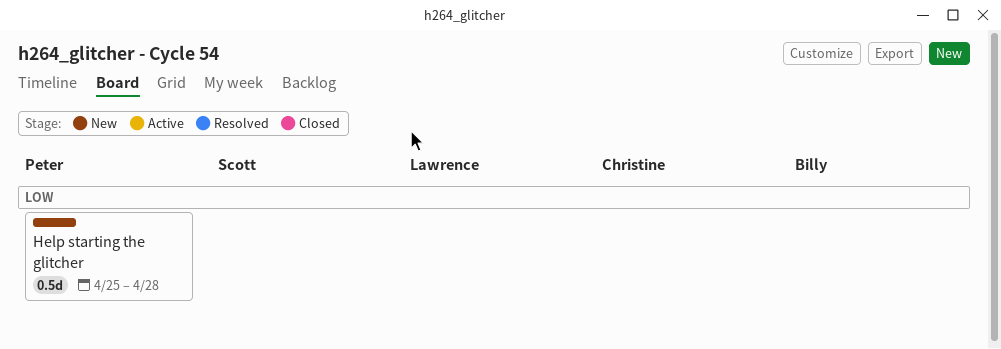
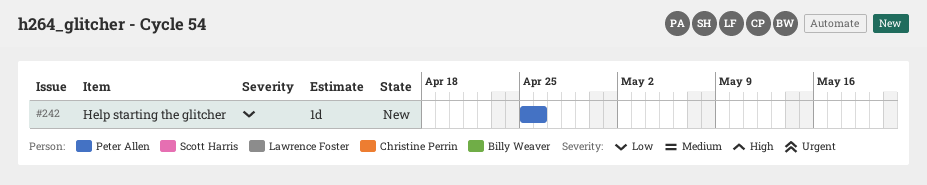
Help starting the glitcher, estimate: 0.5d -> 1d
Help starting the glitcher, due: Apr 28 -> Apr 26

